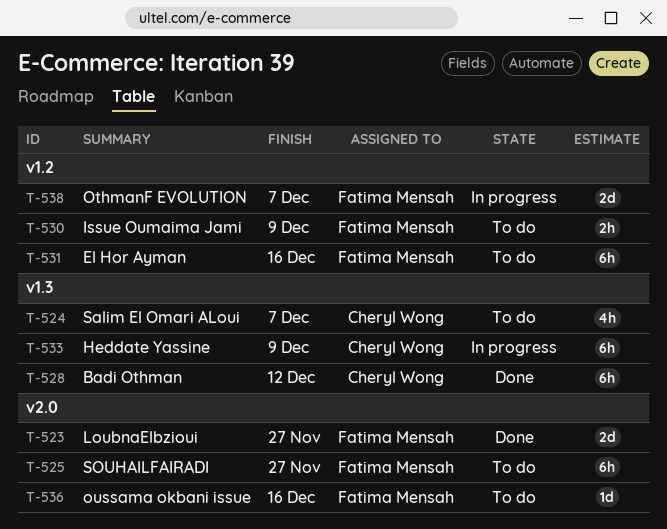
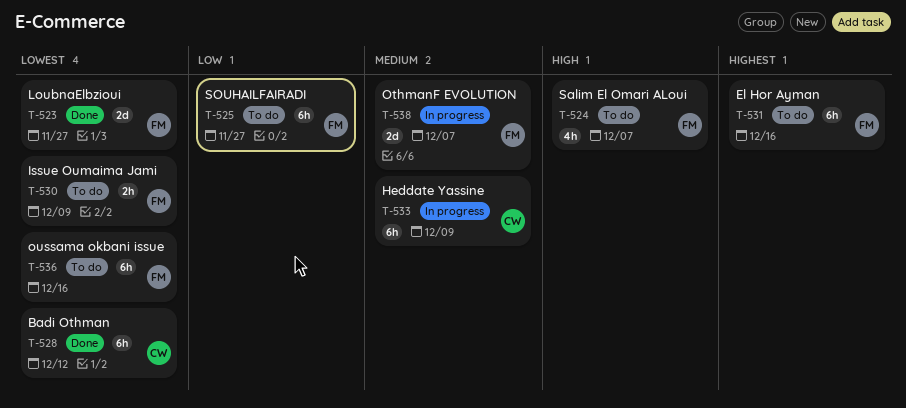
T-524, owner: Cheryl Wong -> Fatima Mensah
T-536, estimate: 1d -> 6h

